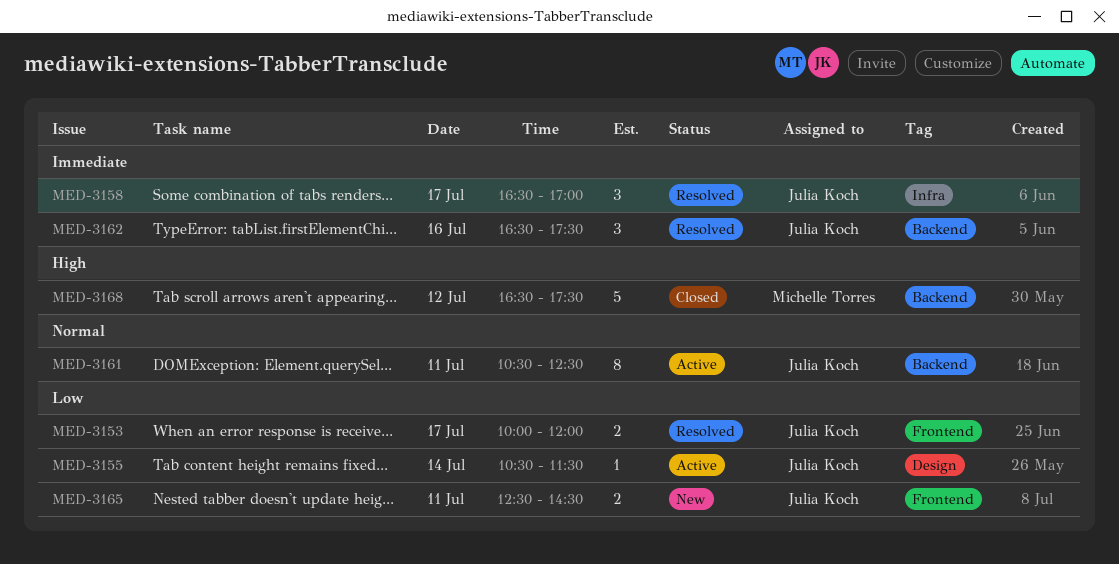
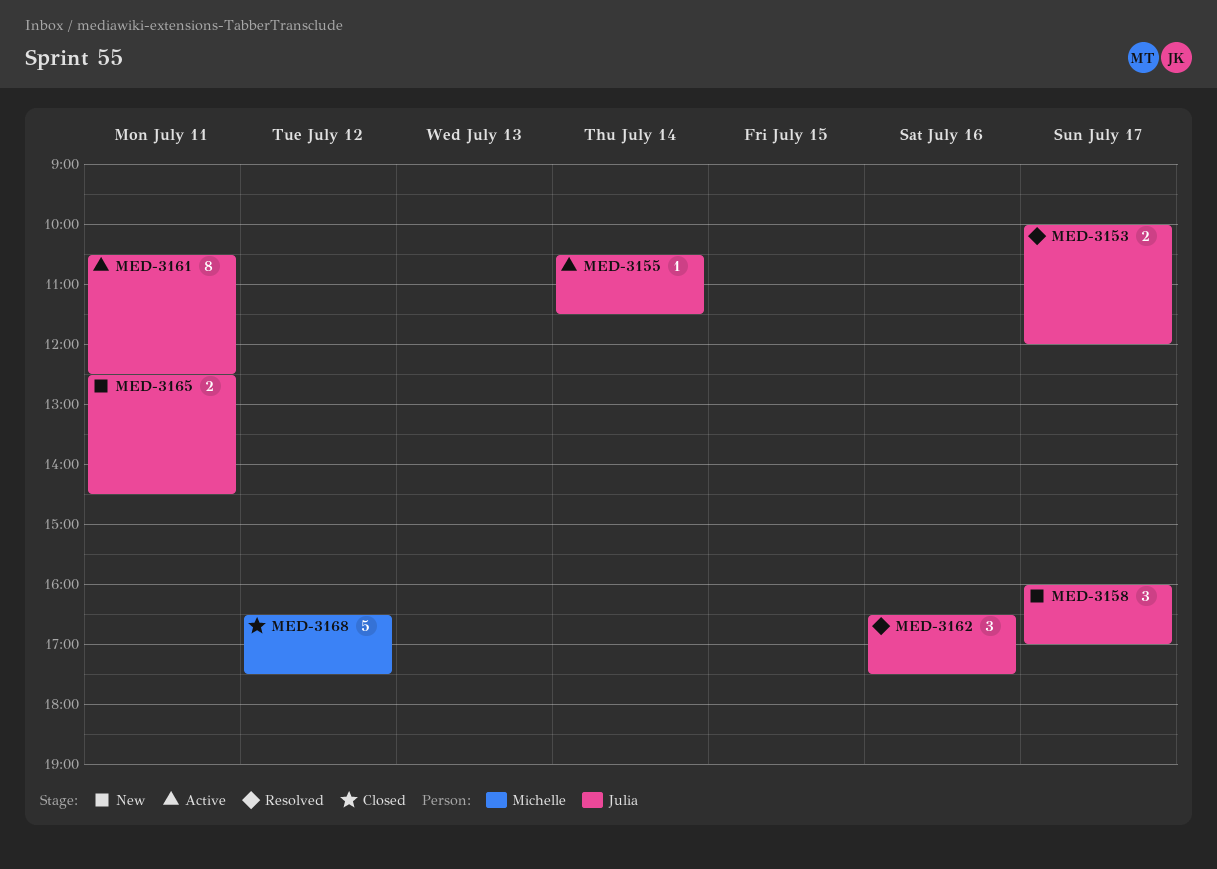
MED-3158, status: Resolved -> New
MED-3158, begins: 16:30 -> 16:00

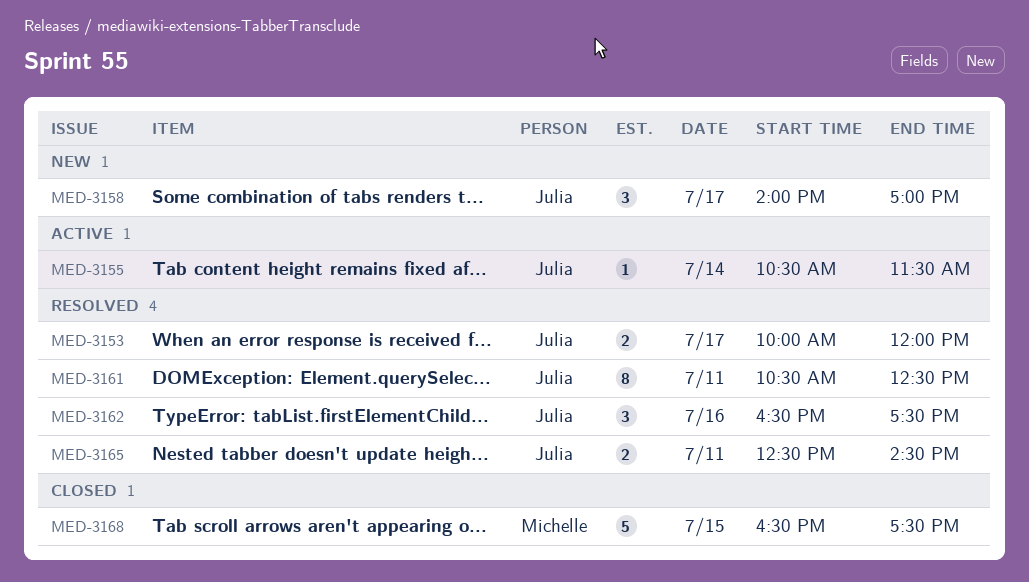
MED-3158, begins: 16:00 -> 14:00
MED-3161, status: Active -> Resolved
MED-3165, status: New -> Resolved
MED-3168, day: Jul 12 -> Jul 15

